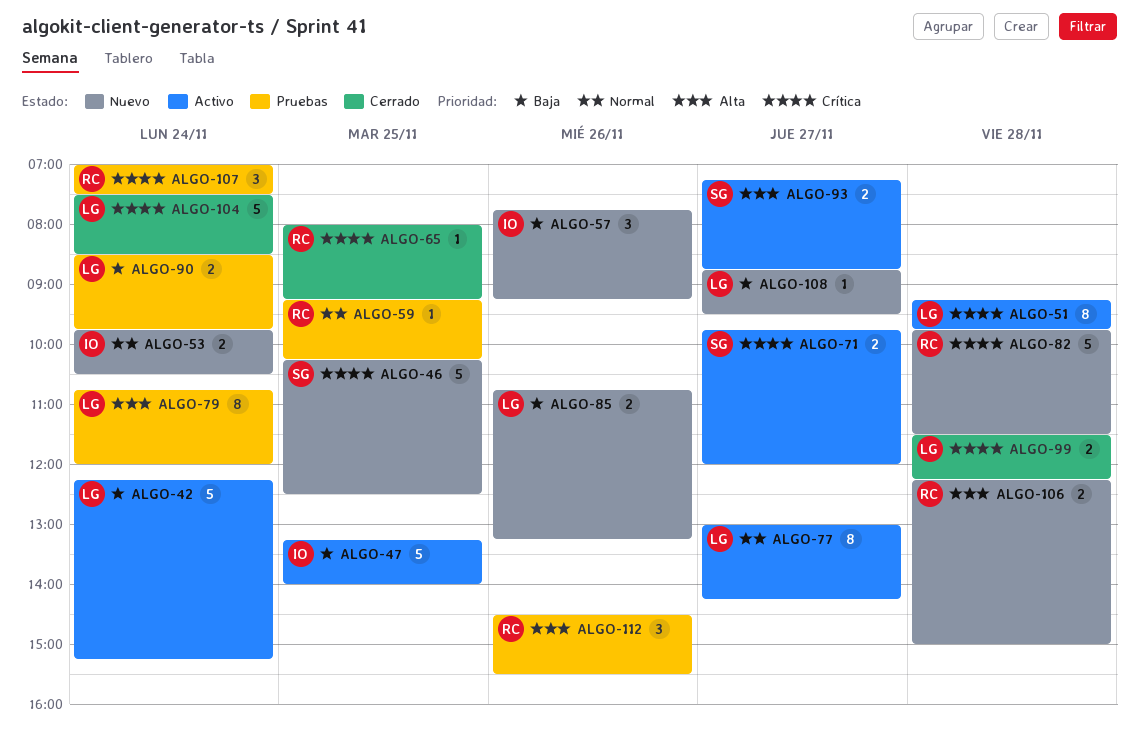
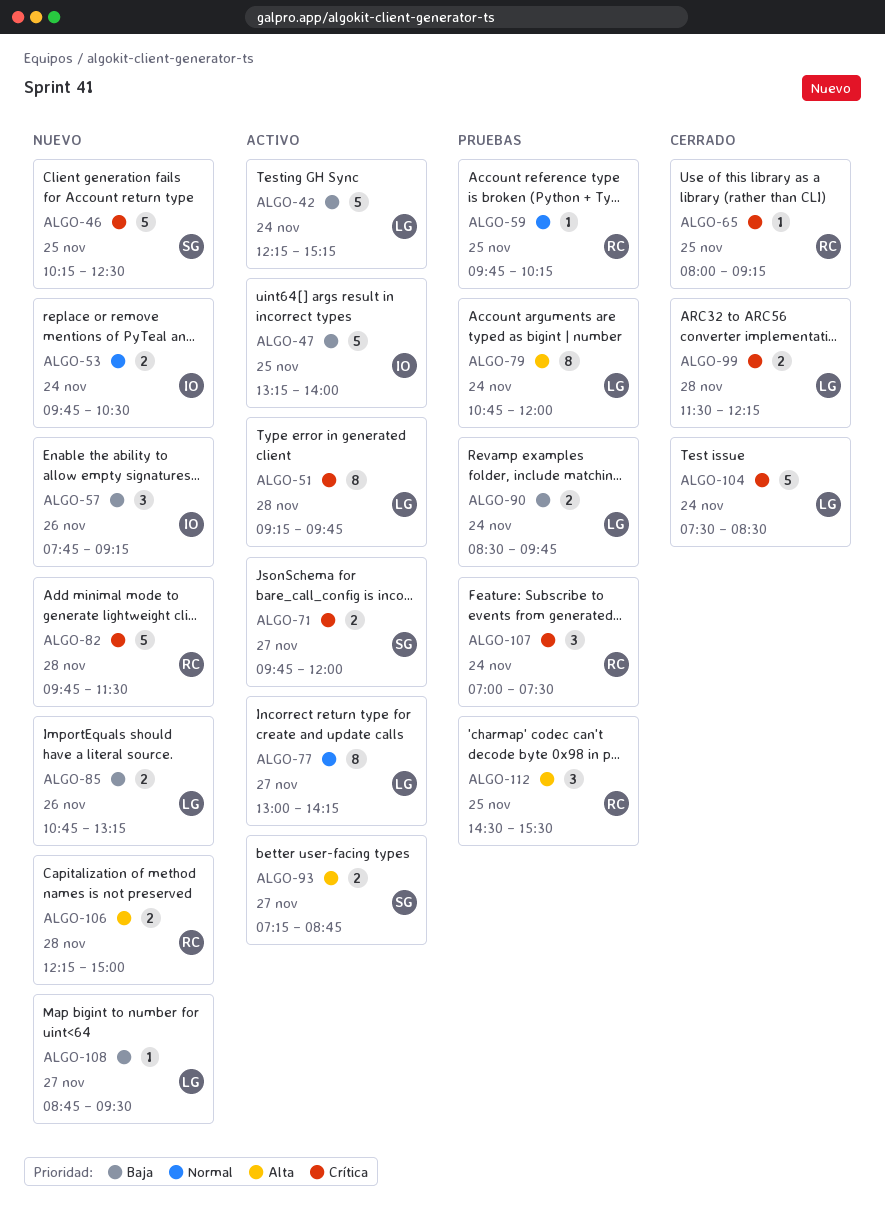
ALGO-59, begins: 09:15 -> 09:45
ALGO-112, day: Nov 26 -> Nov 25

